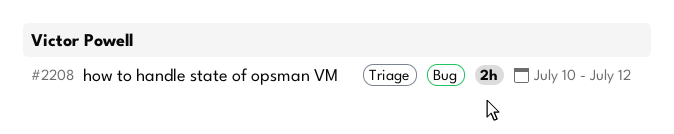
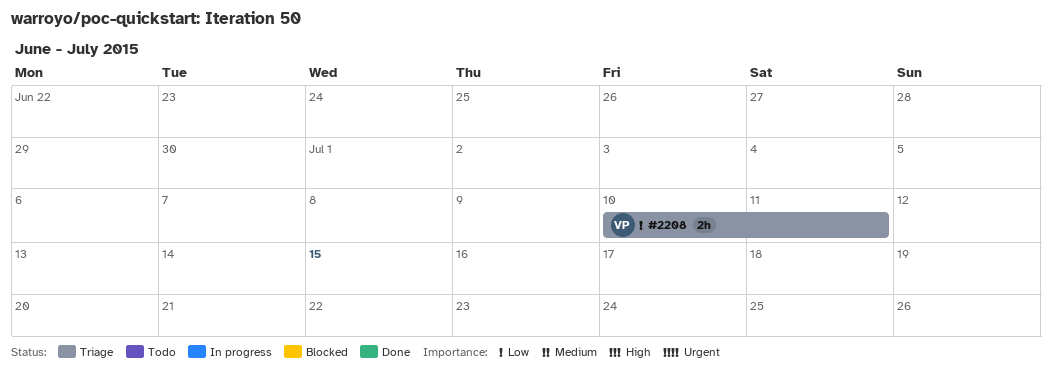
#2208, due: Jul 12 -> Jul 11

